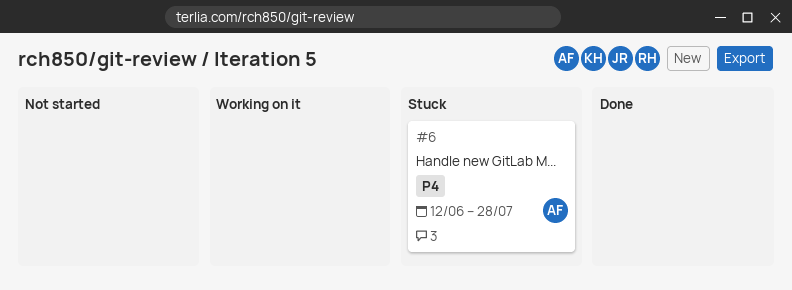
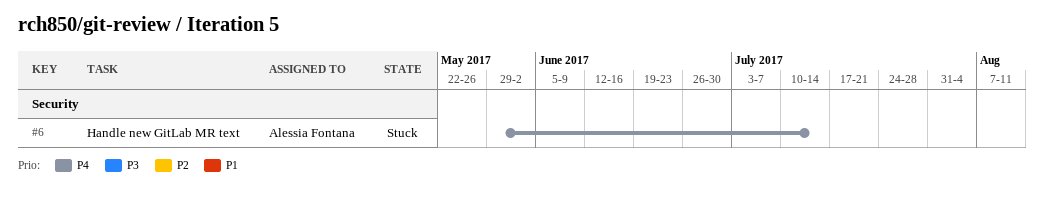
#6, start: Jun 12 -> May 29
#6, due: Jul 28 -> Jul 14

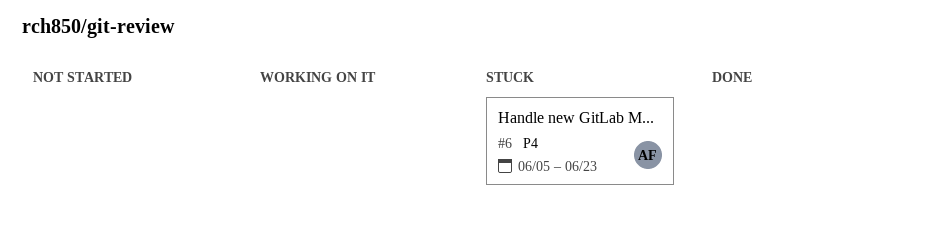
#6, start: May 29 -> Jun 5
#6, due: Jul 14 -> Jun 23

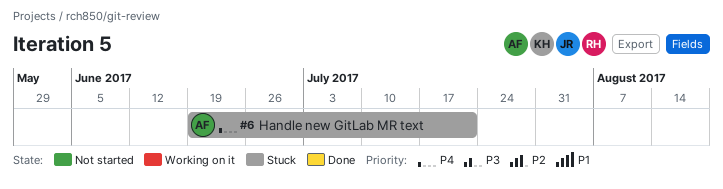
#6, start: Jun 5 -> Jun 19
#6, due: Jun 23 -> Jul 21

